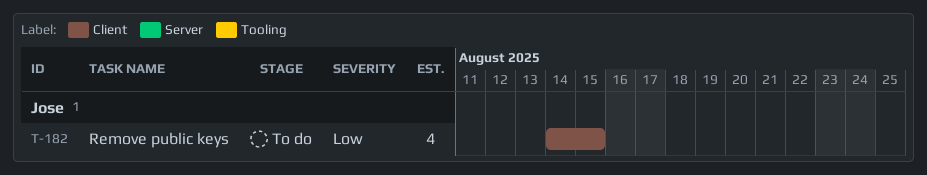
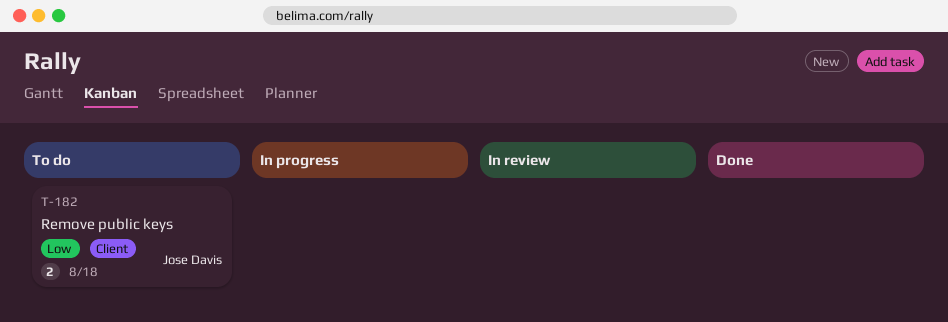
T-182, estimate: 4 -> 2
T-182, due: Aug 15 -> Aug 18

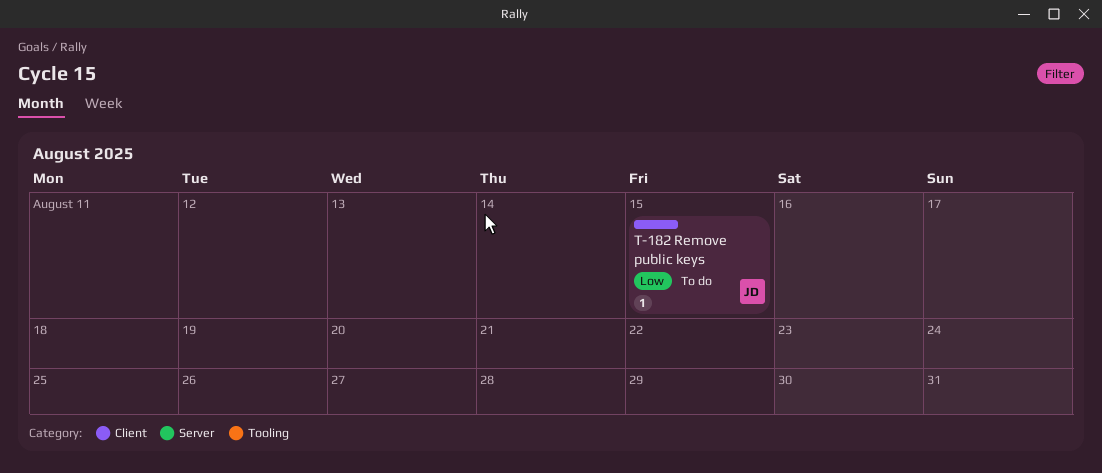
T-182, estimate: 2 -> 1
T-182, due: Aug 18 -> Aug 15

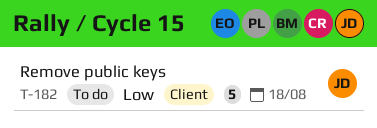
T-182, estimate: 1 -> 5
T-182, due: Aug 15 -> Aug 18

